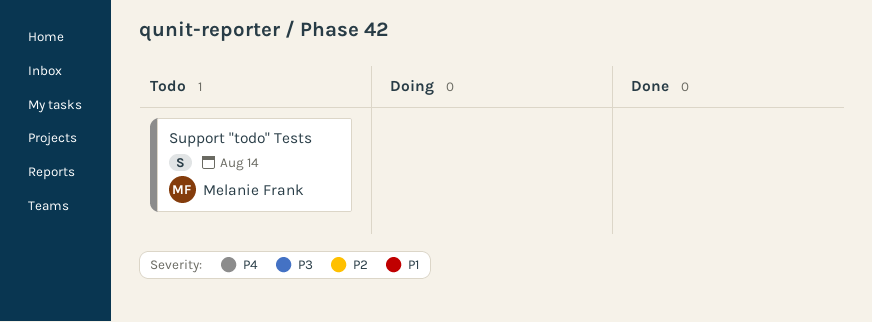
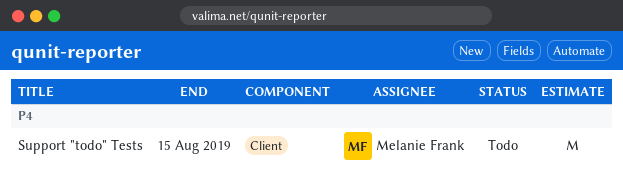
Support "todo" Tests, estimate: S -> M
Support "todo" Tests, due: Aug 14 -> Aug 15

